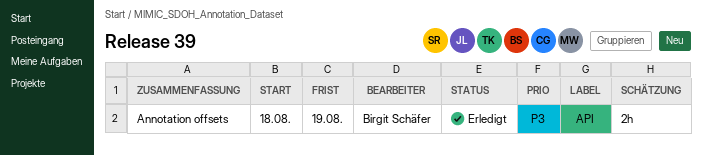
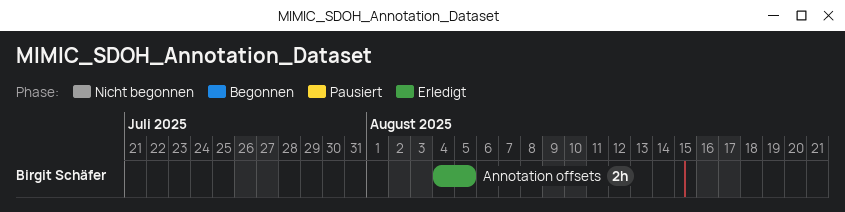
Annotation offsets, start: Aug 18 -> Aug 4
Annotation offsets, due: Aug 19 -> Aug 5

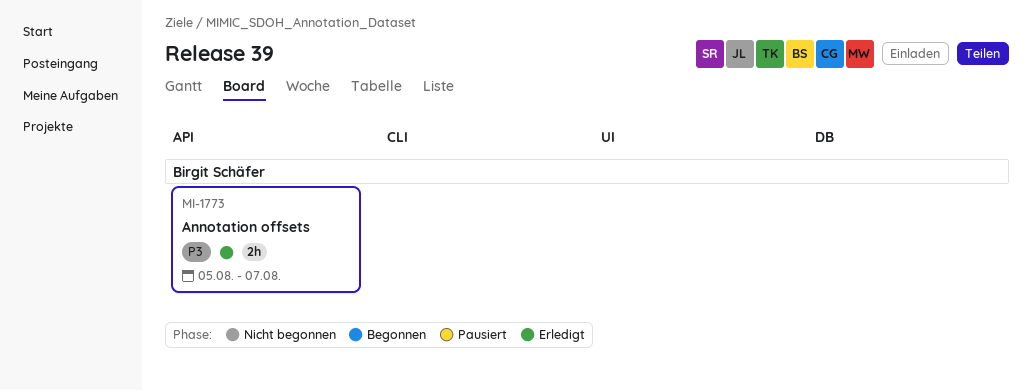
Annotation offsets, start: Aug 4 -> Aug 5
Annotation offsets, due: Aug 5 -> Aug 7

